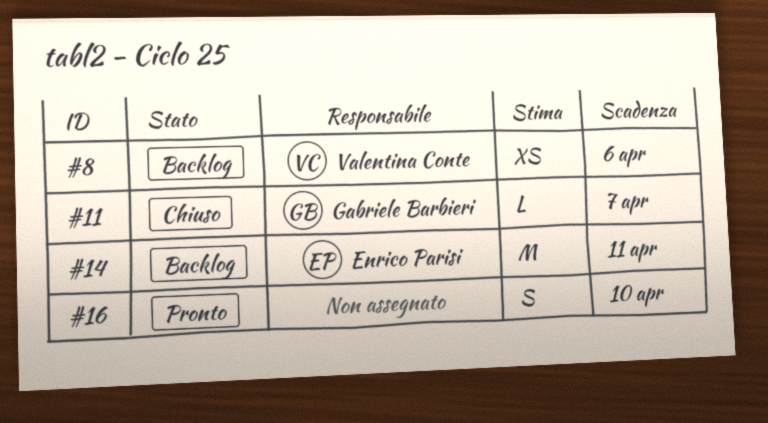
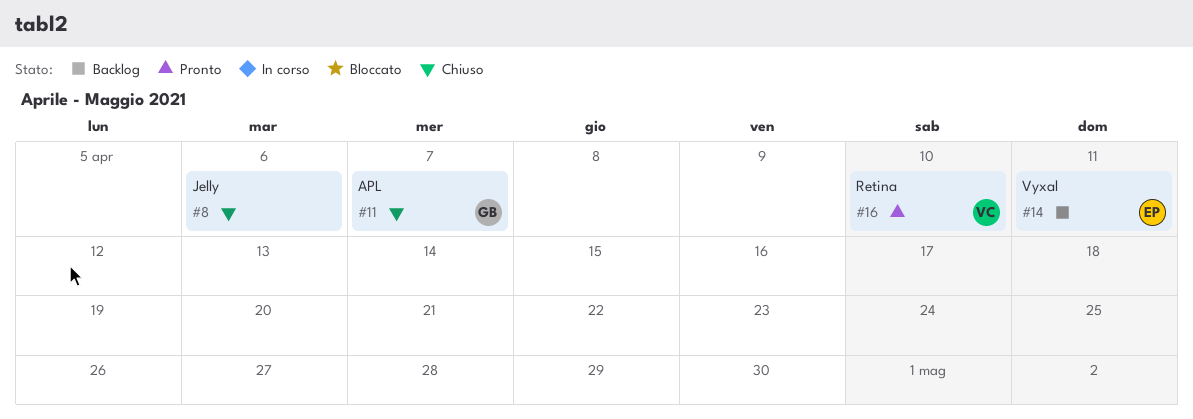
#8, status: Backlog -> Chiuso
#8, owner: Valentina Conte -> none
#16, owner: none -> Valentina Conte

